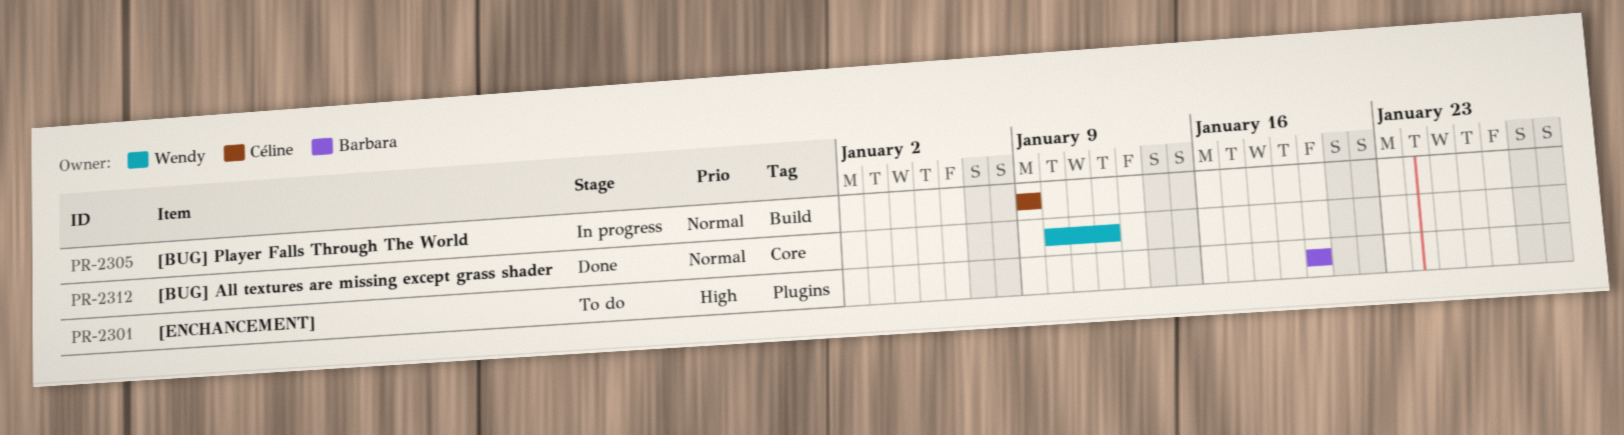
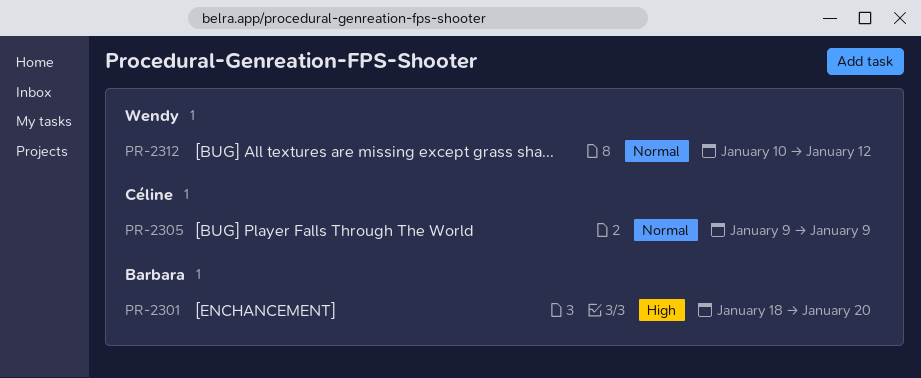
PR-2301, start: Jan 20 -> Jan 18

